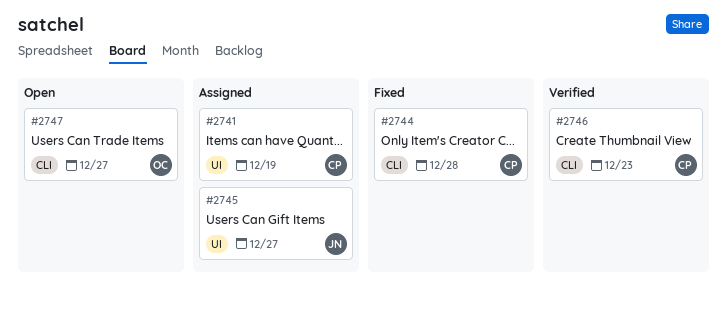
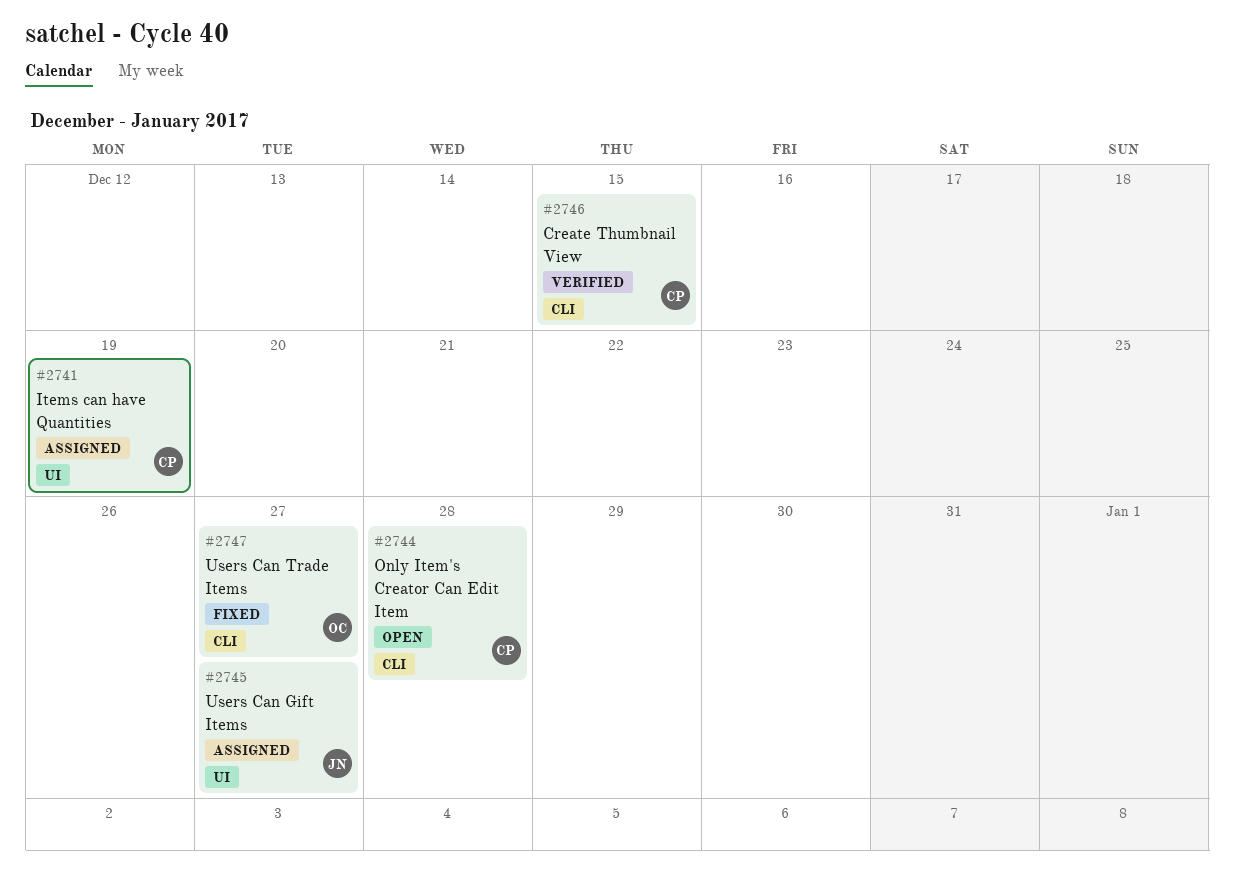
#2744, status: Fixed -> Open
#2746, due: Dec 23 -> Dec 15
#2747, status: Open -> Fixed

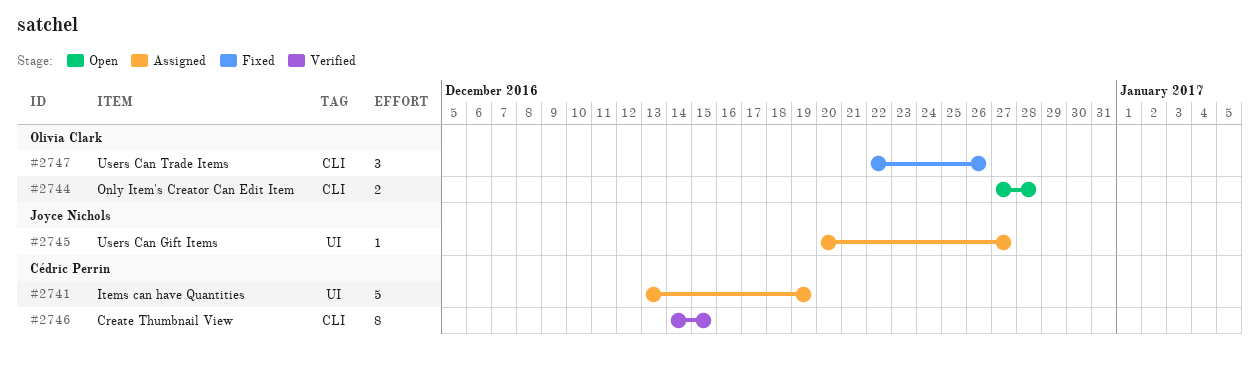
#2744, owner: Cédric Perrin -> Olivia Clark
#2747, due: Dec 27 -> Dec 26

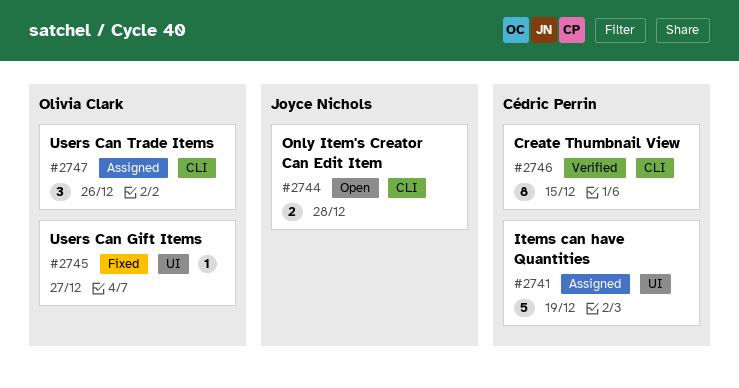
#2744, owner: Olivia Clark -> Joyce Nichols
#2745, status: Assigned -> Fixed
#2745, owner: Joyce Nichols -> Olivia Clark
#2747, status: Fixed -> Assigned

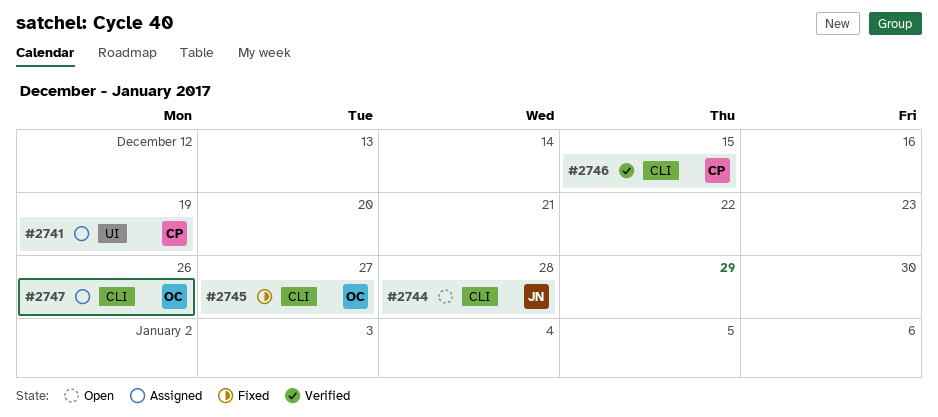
#2745, label: UI -> CLI

